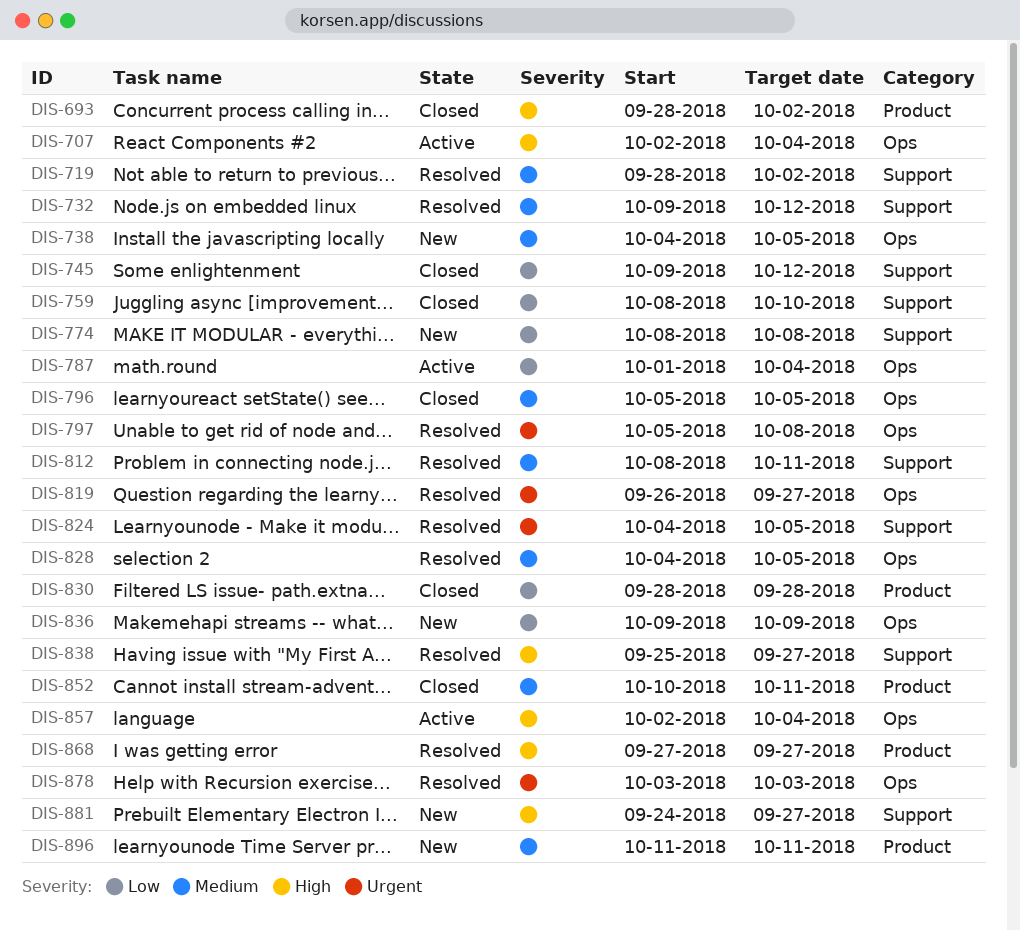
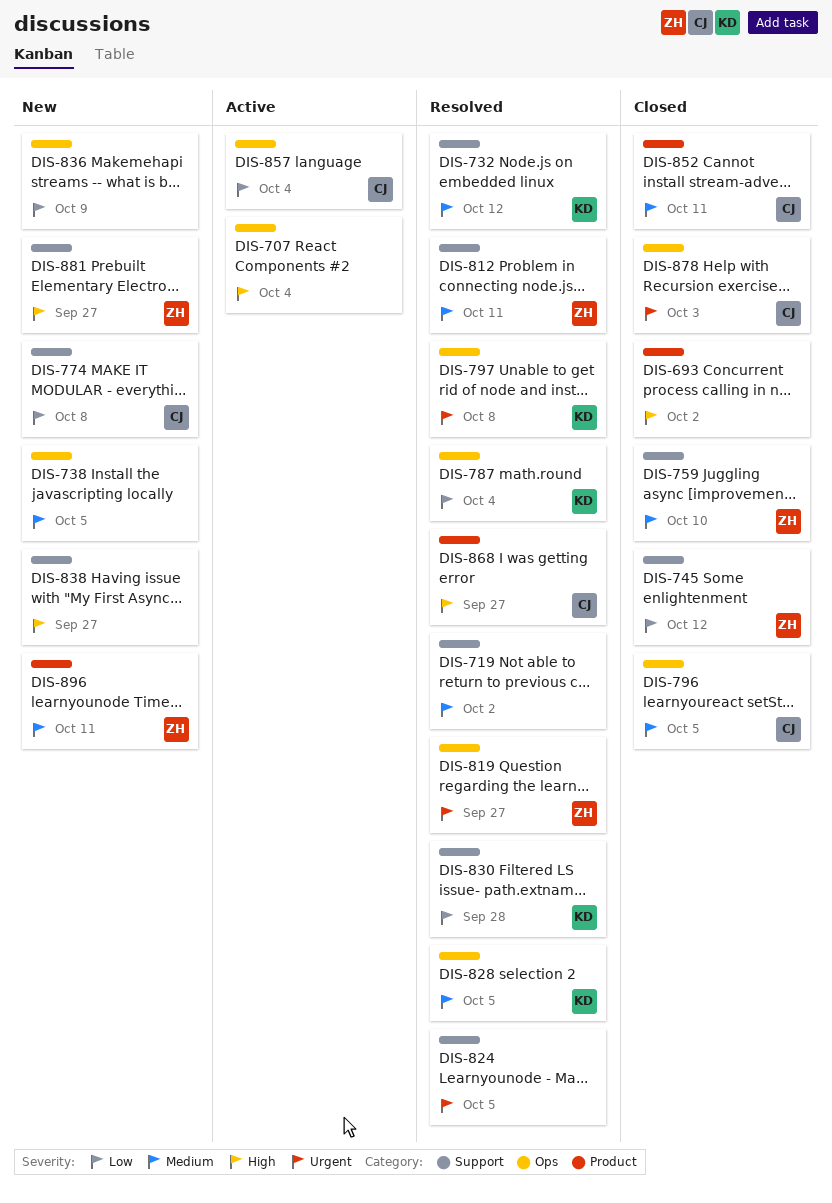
DIS-759, priority: Low -> Medium
DIS-787, status: Active -> Resolved
DIS-830, status: Closed -> Resolved
DIS-830, label: Product -> Support
DIS-838, status: Resolved -> New
DIS-857, priority: High -> Low
DIS-878, status: Resolved -> Closed

